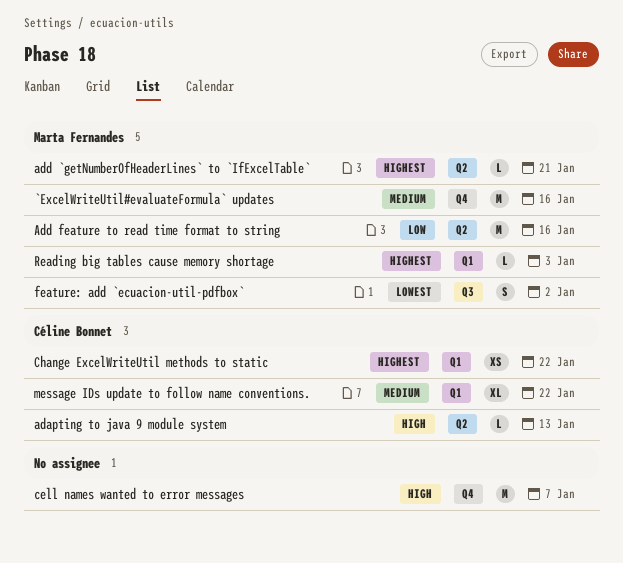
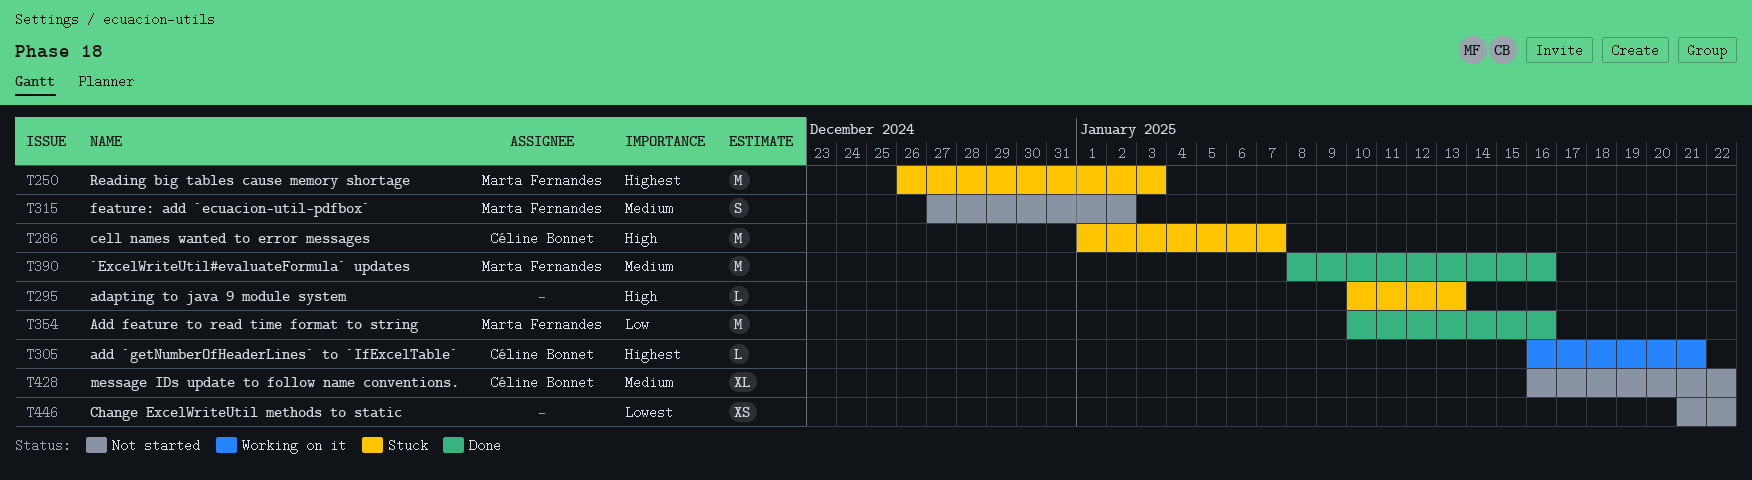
adapting to java 9 module system, owner: Céline Bonnet -> none
add `getNumberOfHeaderLines` to `IfExcelTable`, owner: Marta Fernandes -> Céline Bonnet
cell names wanted to error messages, owner: none -> Céline Bonnet
Change ExcelWriteUtil methods to static, owner: Céline Bonnet -> none
Change ExcelWriteUtil methods to static, priority: Highest -> Lowest
feature: add `ecuacion-util-pdfbox`, priority: Lowest -> Medium
Reading big tables cause memory shortage, estimate: L -> M

